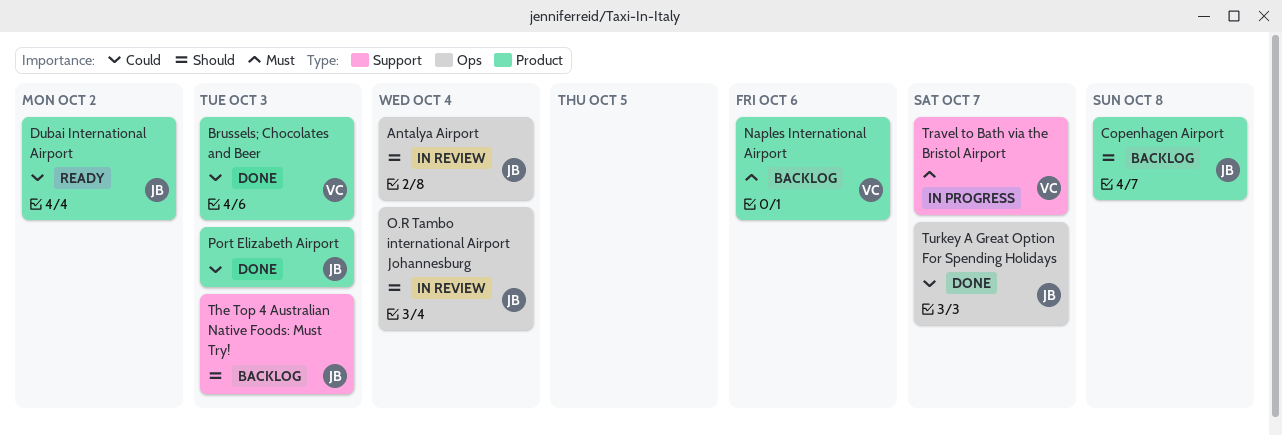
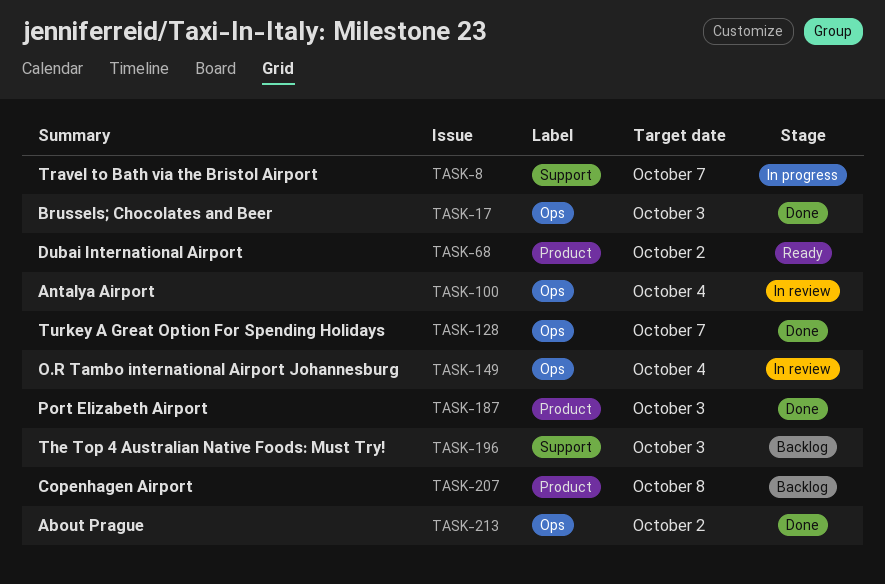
About Prague: none -> present
Brussels; Chocolates and Beer, label: Product -> Ops
Naples International Airport: present -> none

